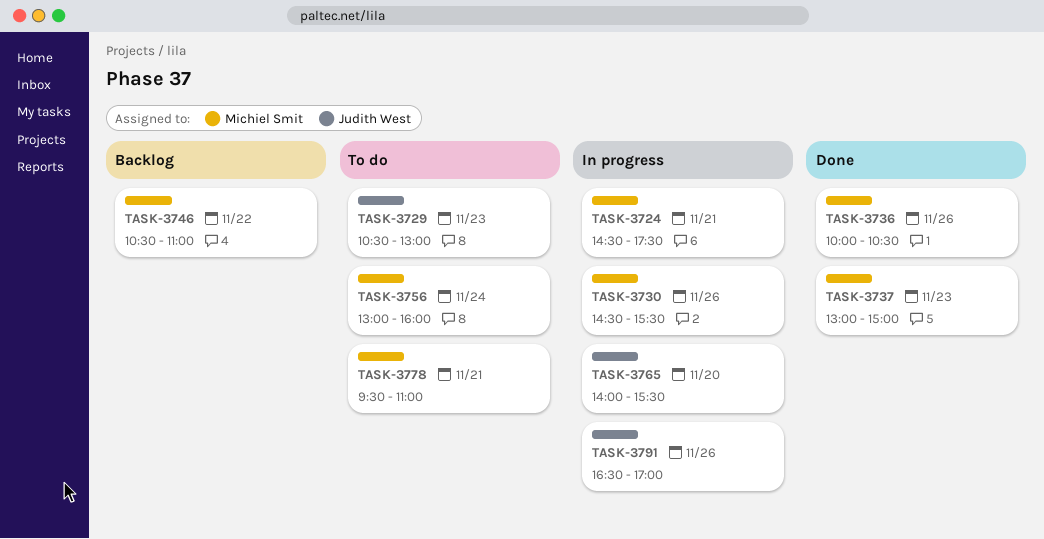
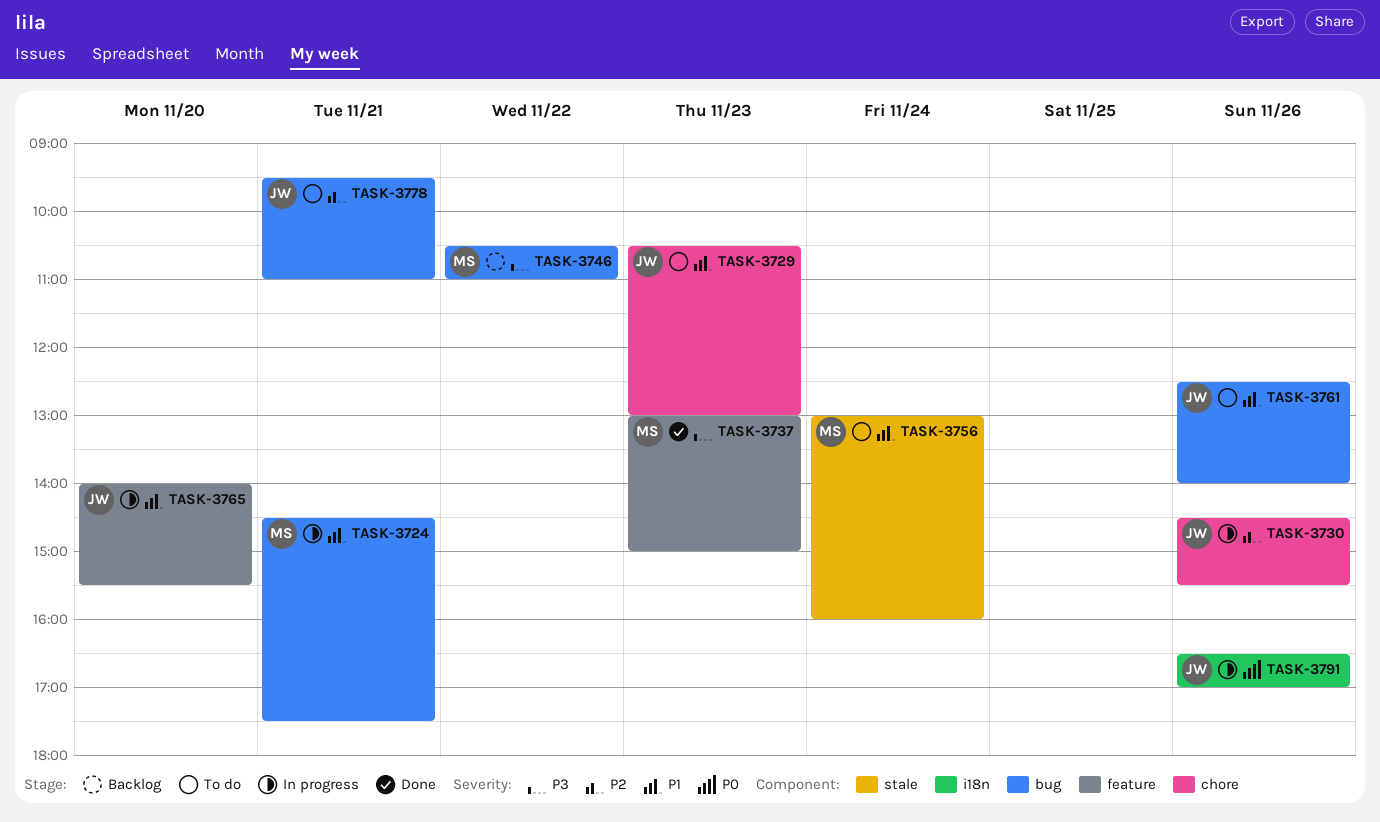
TASK-3730, owner: Michiel Smit -> Judith West
TASK-3736: present -> none
TASK-3761: none -> present
TASK-3778, owner: Michiel Smit -> Judith West

